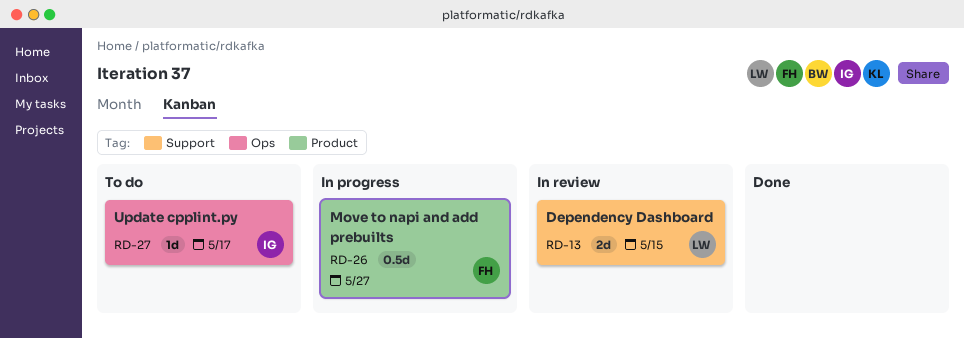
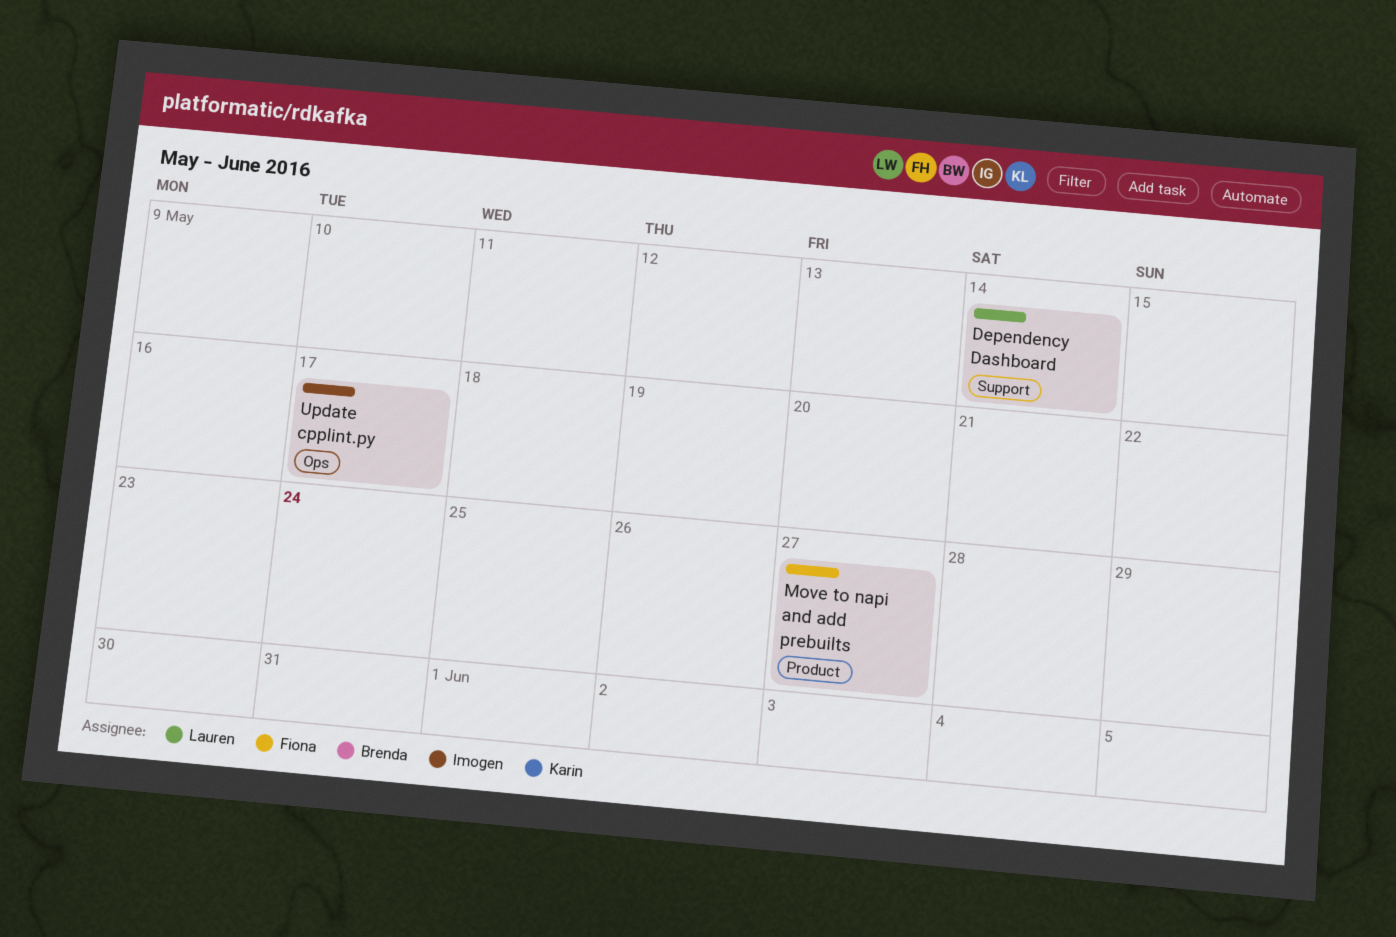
Dependency Dashboard, due: May 15 -> May 14

